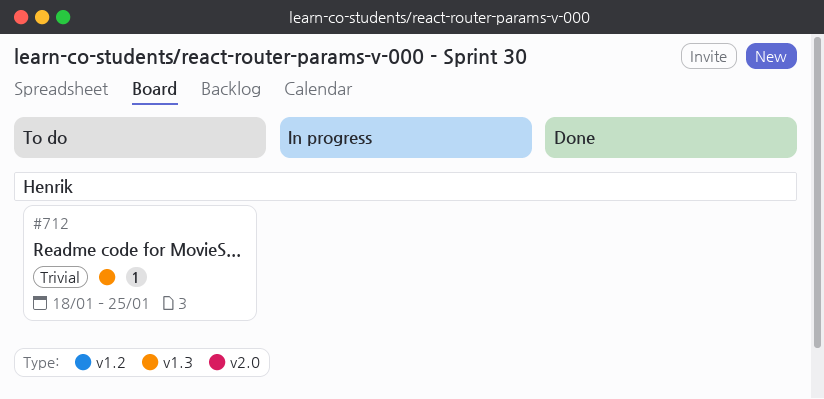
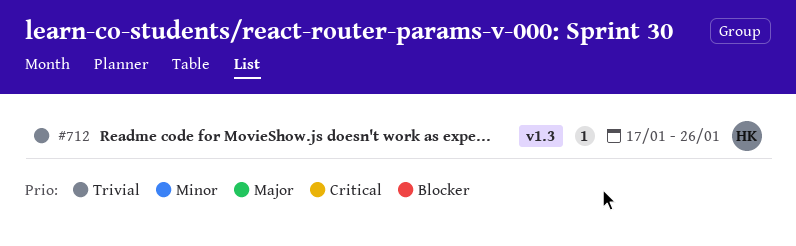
#712, start: Jan 18 -> Jan 17
#712, due: Jan 25 -> Jan 26

